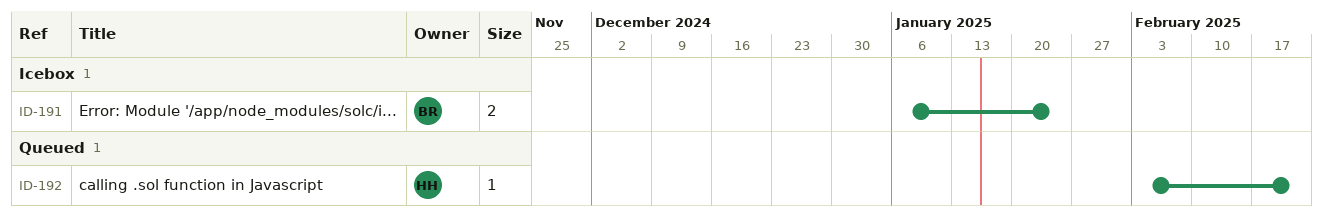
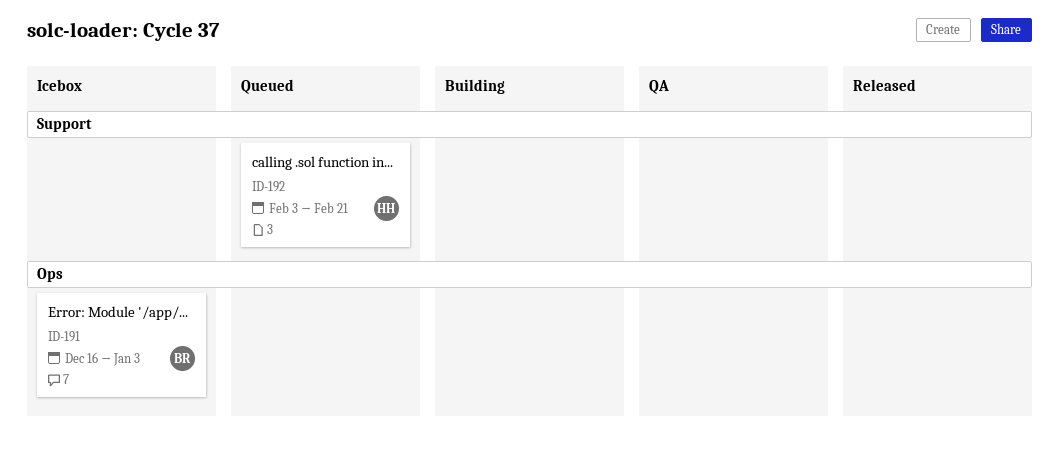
ID-191, start: Jan 6 -> Dec 16
ID-191, due: Jan 24 -> Jan 3

